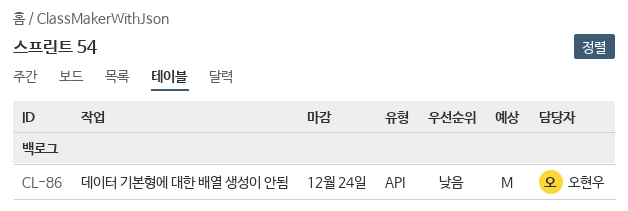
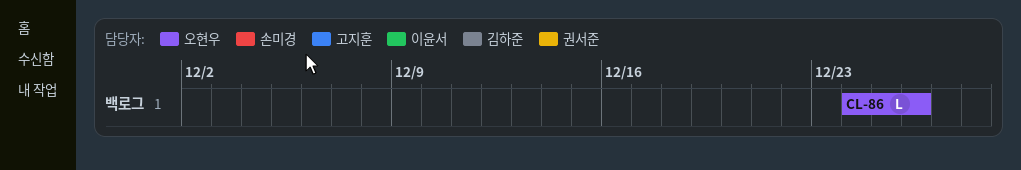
CL-86, estimate: M -> L
CL-86, due: Dec 24 -> Dec 26

